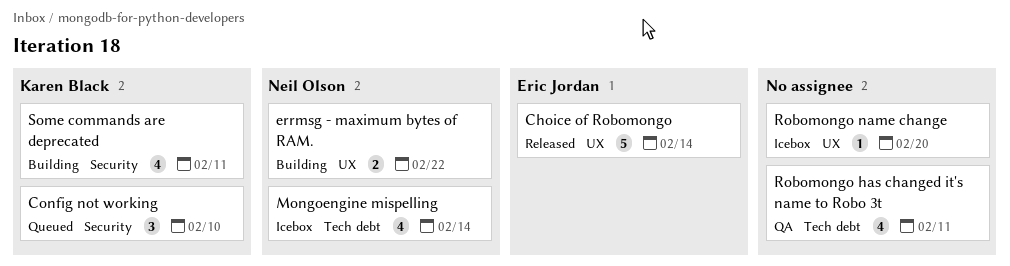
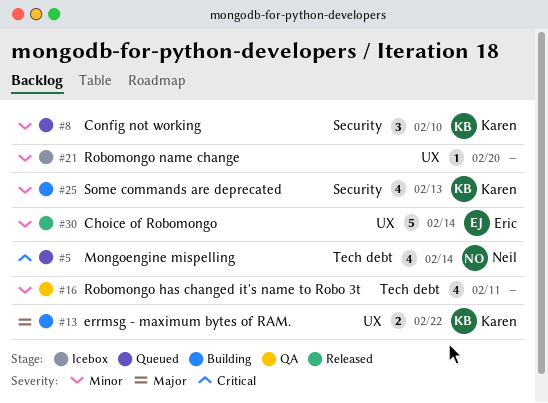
errmsg - maximum bytes of RAM., owner: Neil Olson -> Karen Black
Mongoengine mispelling, status: Icebox -> Queued
Some commands are deprecated, due: Feb 11 -> Feb 13

